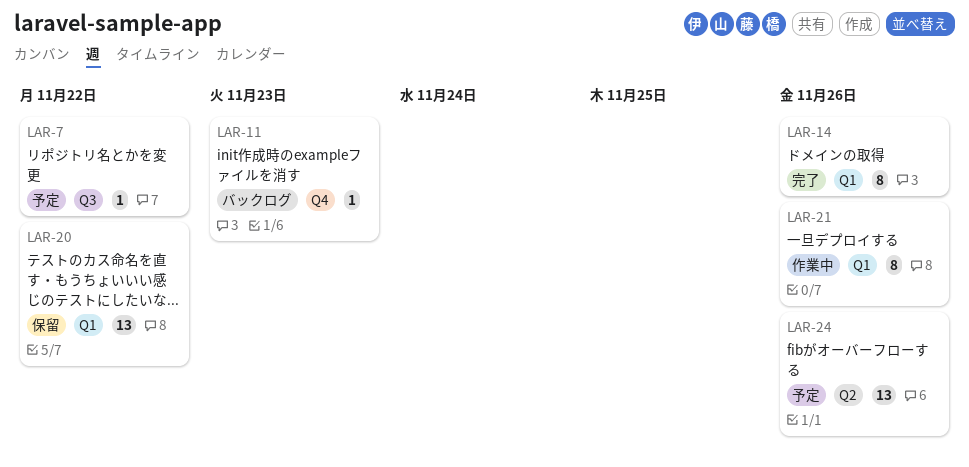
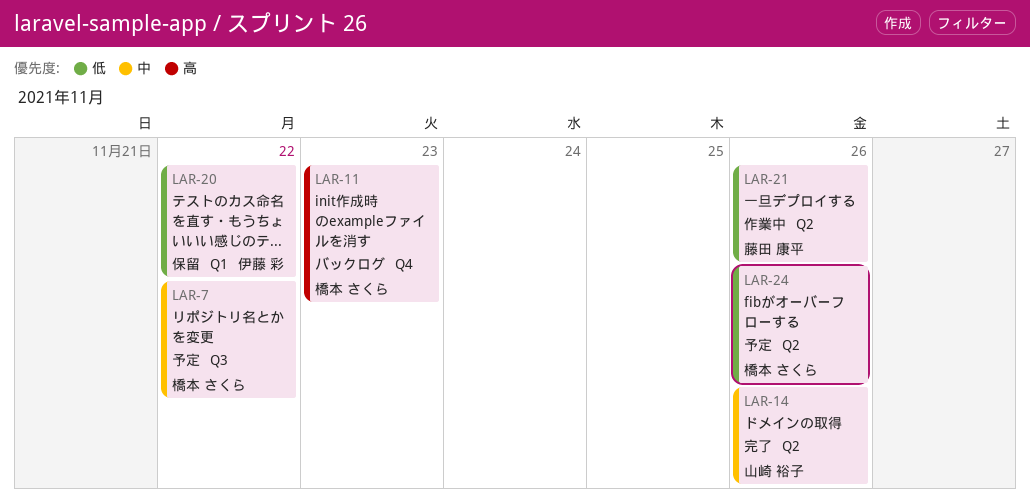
LAR-14, label: Q1 -> Q2
LAR-21, label: Q1 -> Q2

